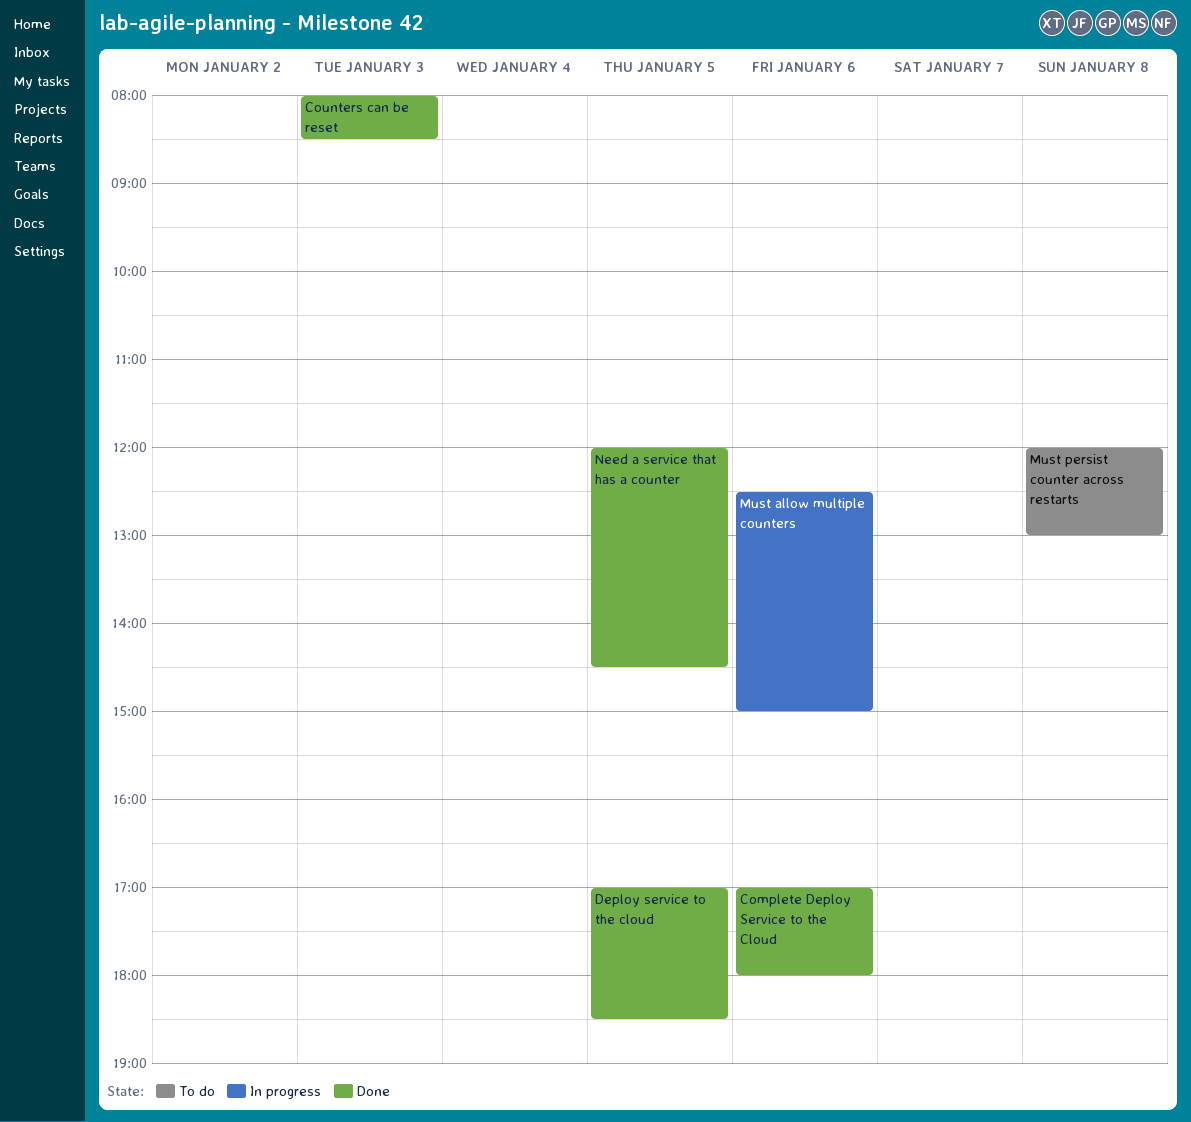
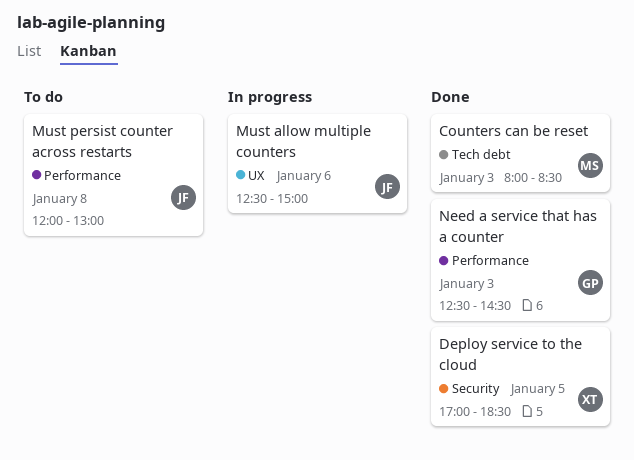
Complete Deploy Service to the Cloud: present -> none
Need a service that has a counter, day: Jan 5 -> Jan 3
Need a service that has a counter, begins: 12:00 -> 12:30

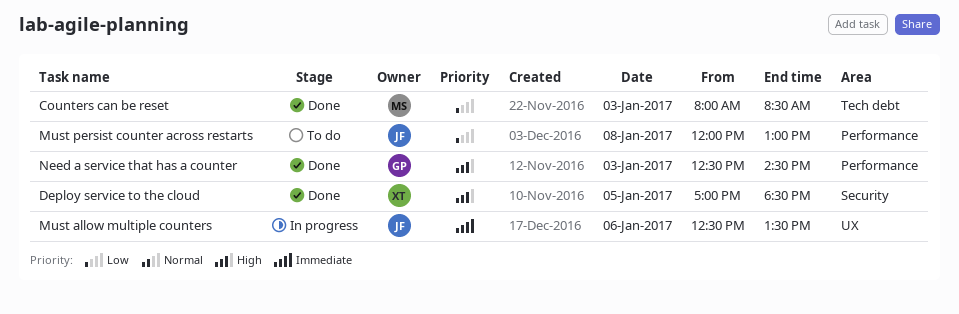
Must allow multiple counters, ends: 15:00 -> 13:30

